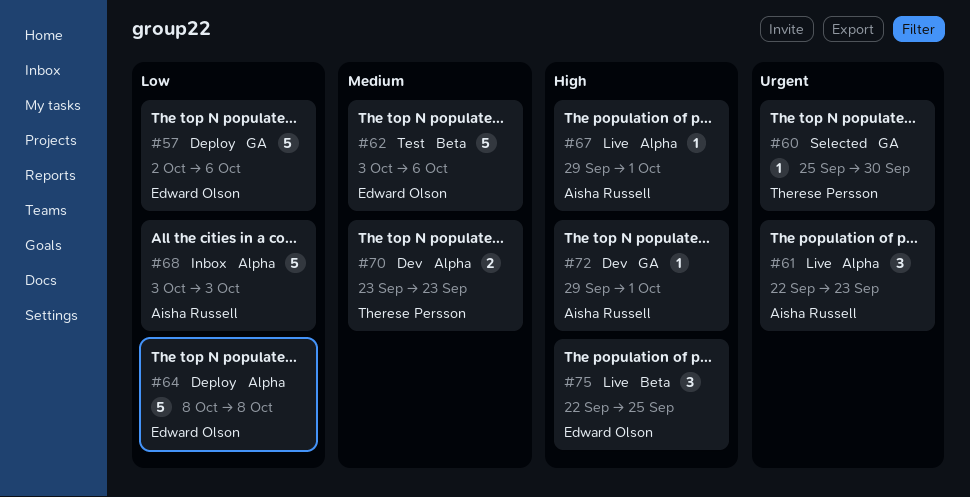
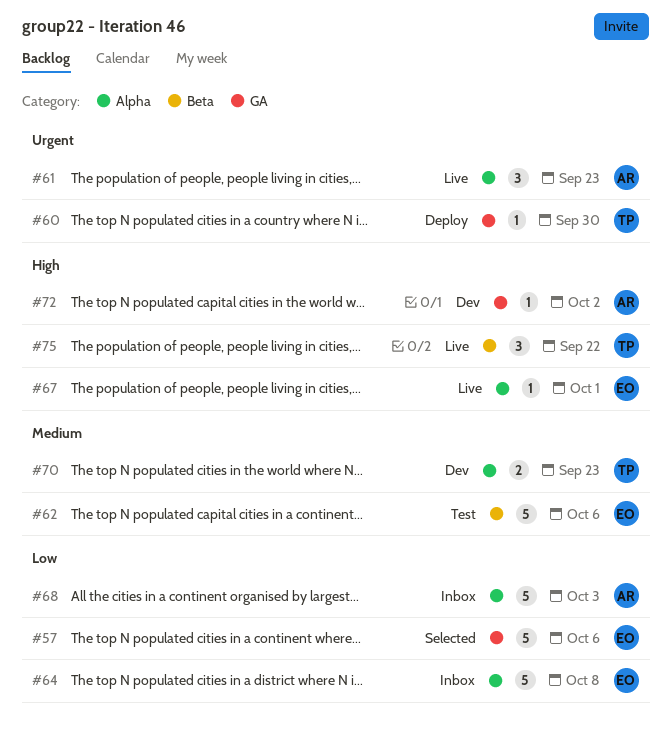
#57, status: Deploy -> Selected
#60, status: Selected -> Deploy
#64, status: Deploy -> Inbox
#67, owner: Aisha Russell -> Edward Olson
#72, due: Oct 1 -> Oct 2
#75, owner: Edward Olson -> Therese Persson
#75, due: Sep 25 -> Sep 22

